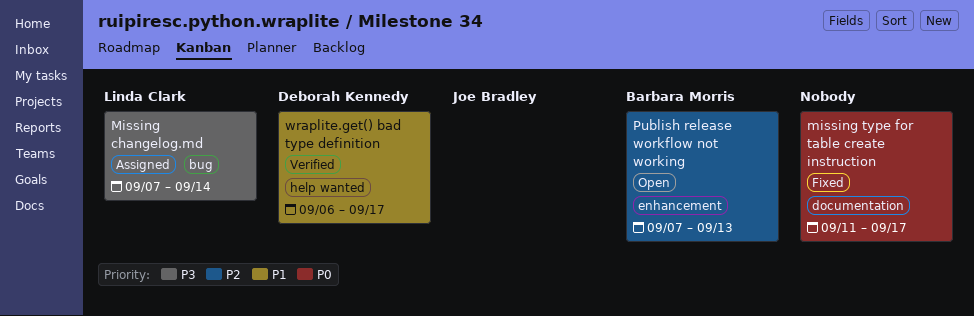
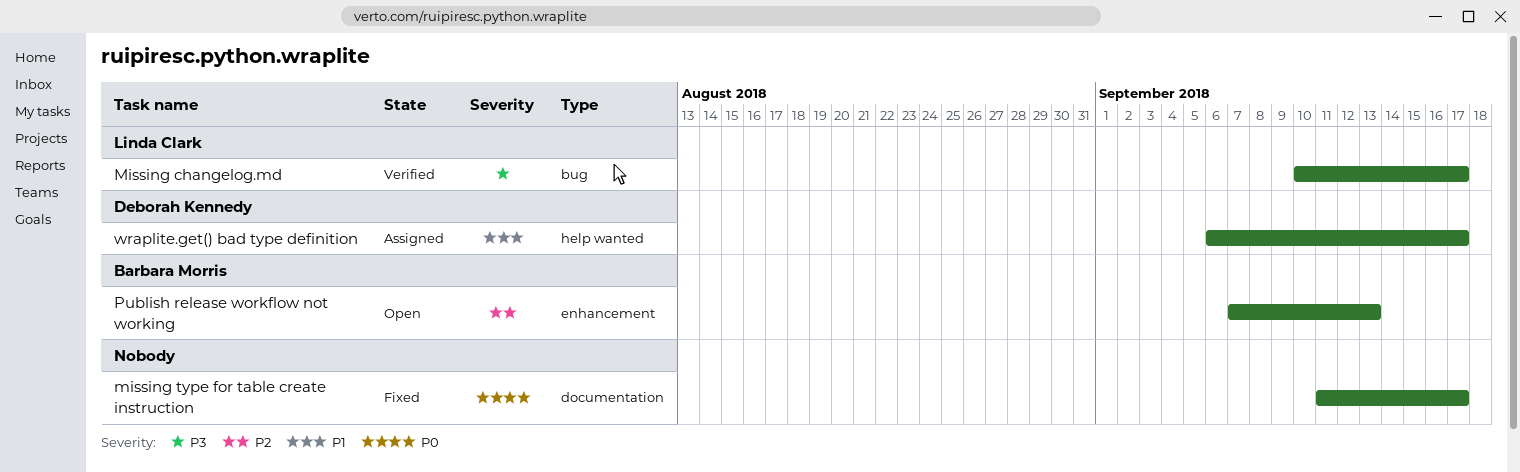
Missing changelog.md, status: Assigned -> Verified
Missing changelog.md, start: Sep 7 -> Sep 10
Missing changelog.md, due: Sep 14 -> Sep 17
wraplite.get() bad type definition, status: Verified -> Assigned

